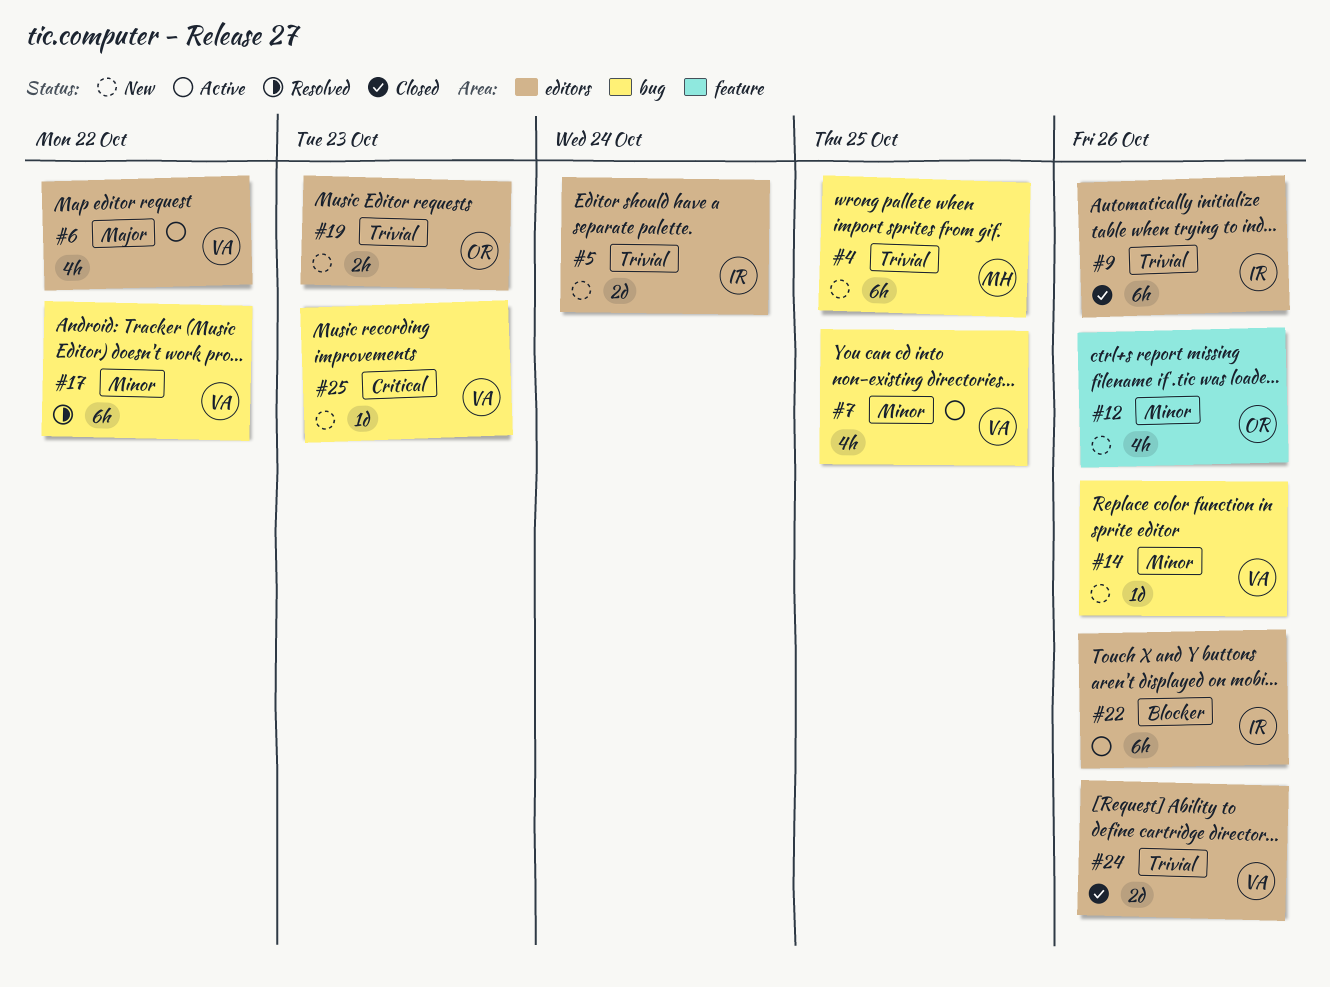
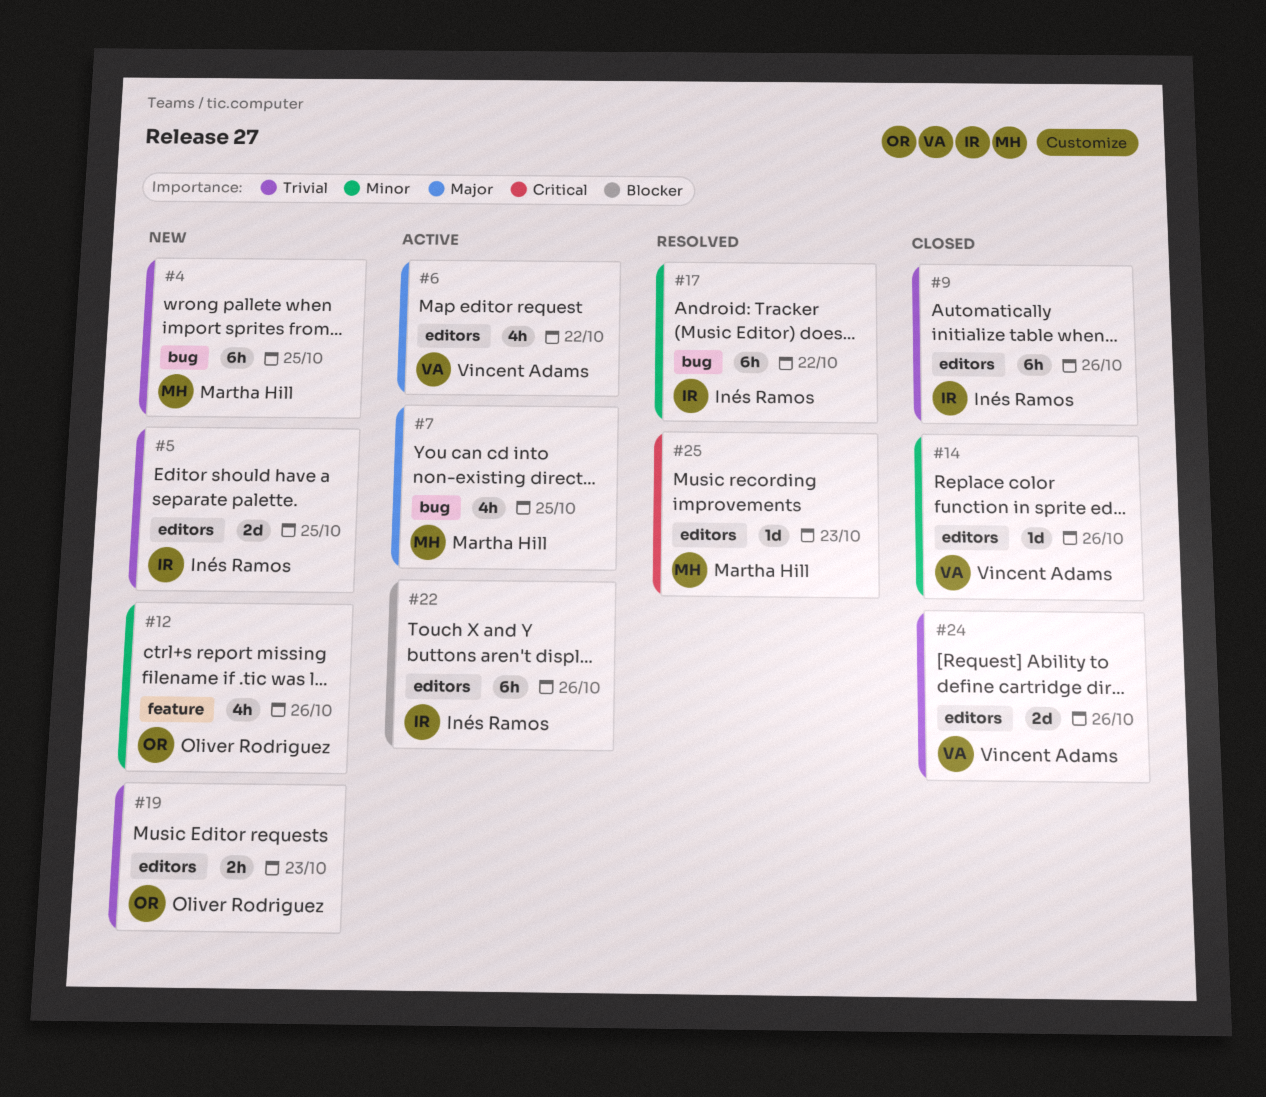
#5, due: Oct 24 -> Oct 25
#7, owner: Vincent Adams -> Martha Hill
#7, priority: Minor -> Major
#14, status: New -> Closed
#14, label: bug -> editors
#17, owner: Vincent Adams -> Inés Ramos
#25, status: New -> Resolved
#25, owner: Vincent Adams -> Martha Hill
#25, label: bug -> editors

